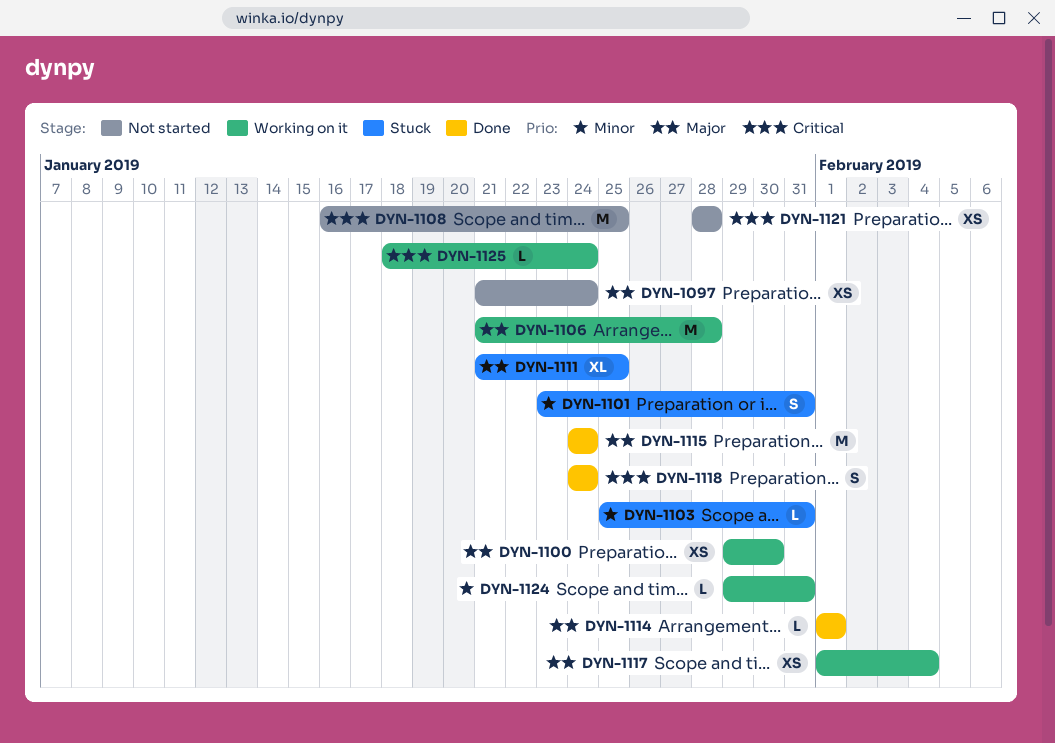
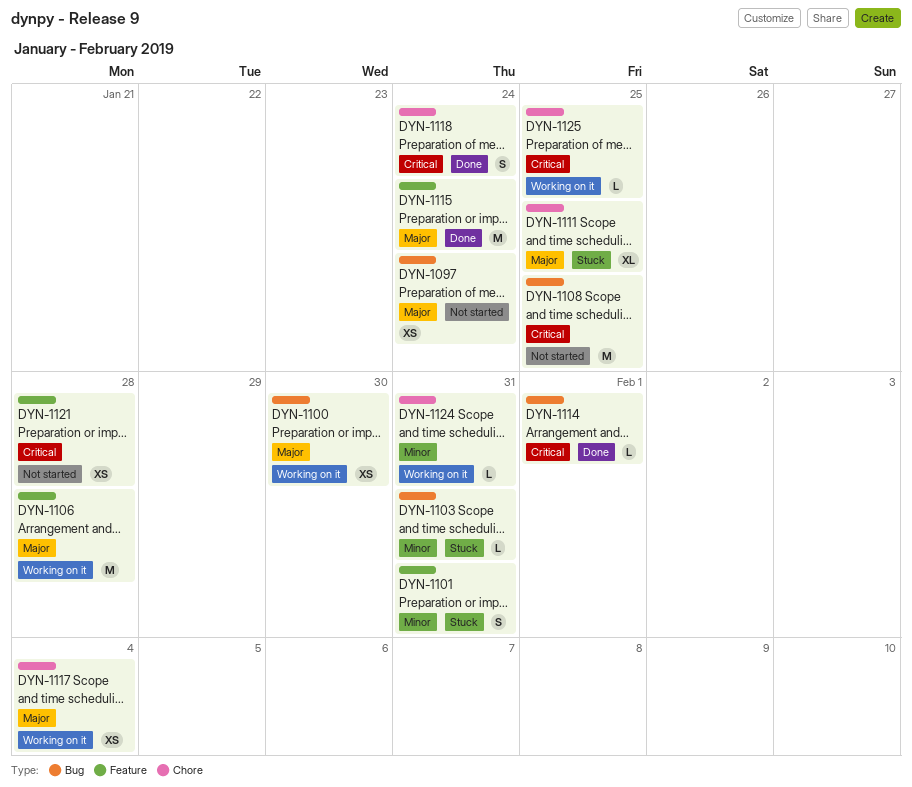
DYN-1114, priority: Major -> Critical
DYN-1125, due: Jan 24 -> Jan 25

